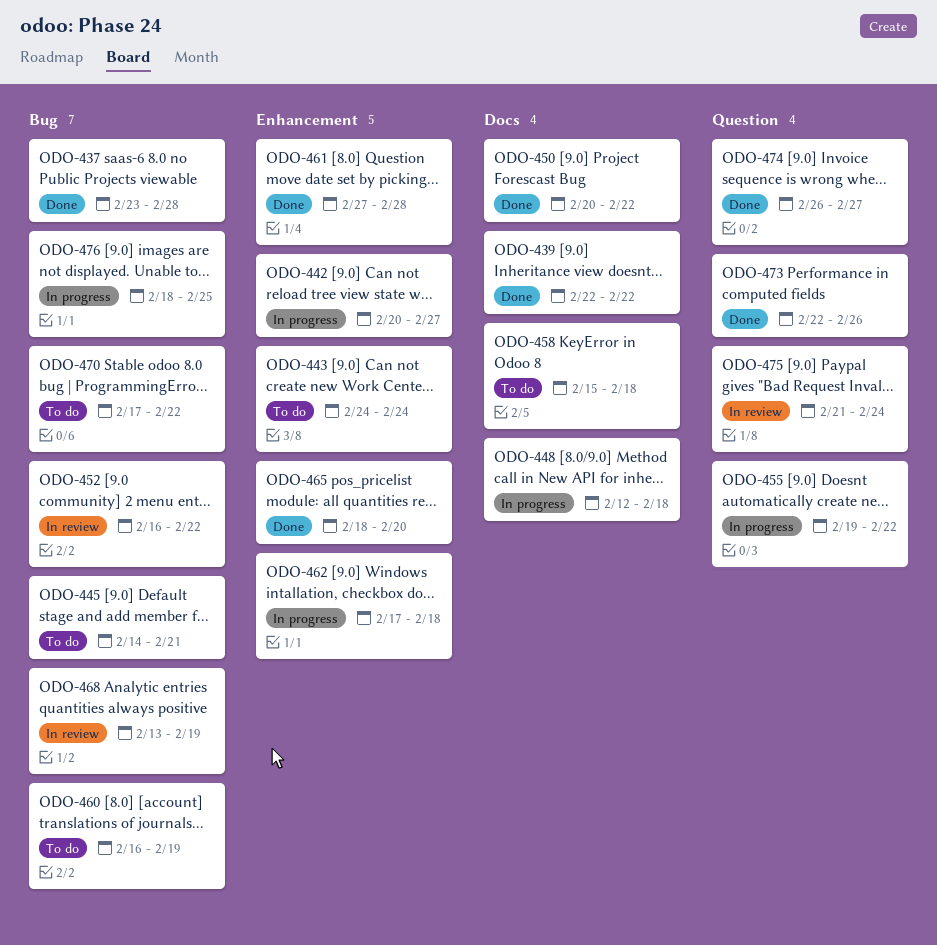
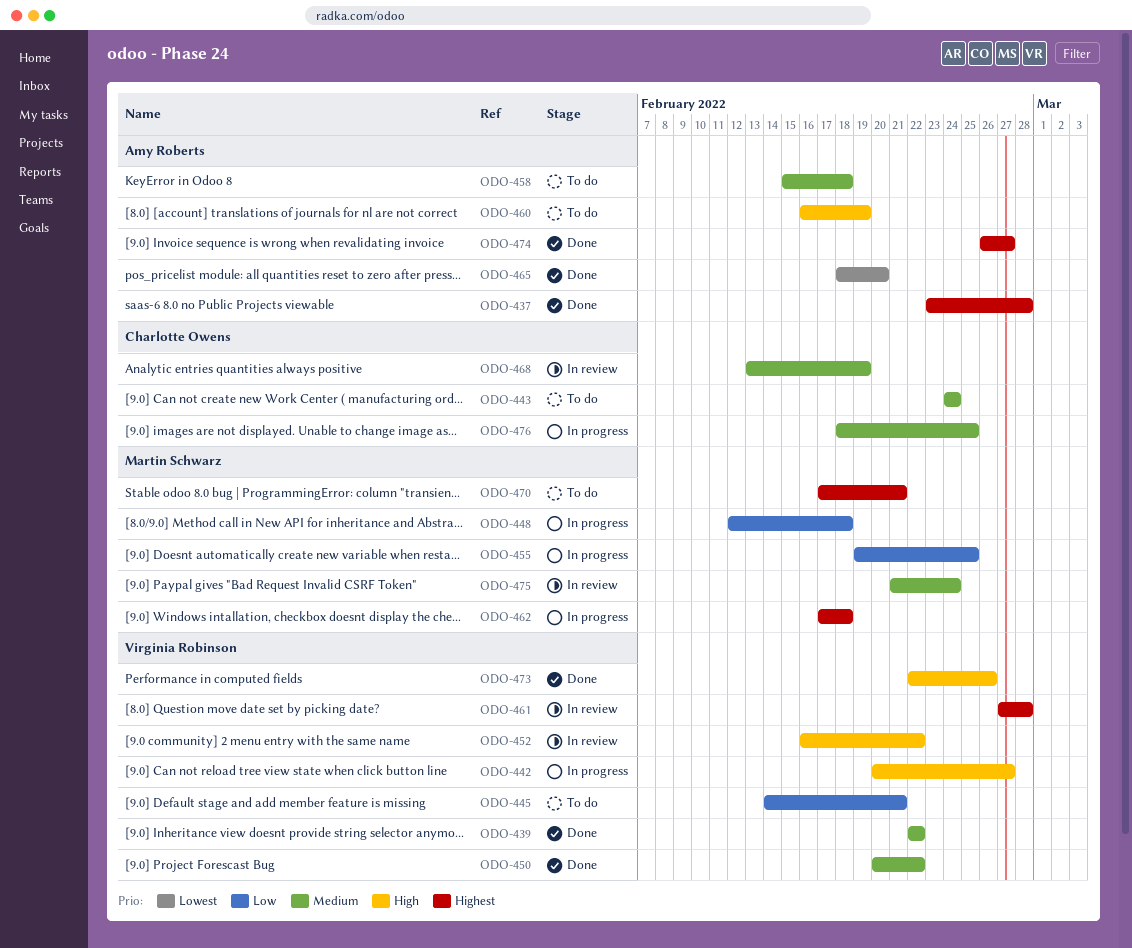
ODO-455, due: Feb 22 -> Feb 25
ODO-461, status: Done -> In review
ODO-470, due: Feb 22 -> Feb 21

